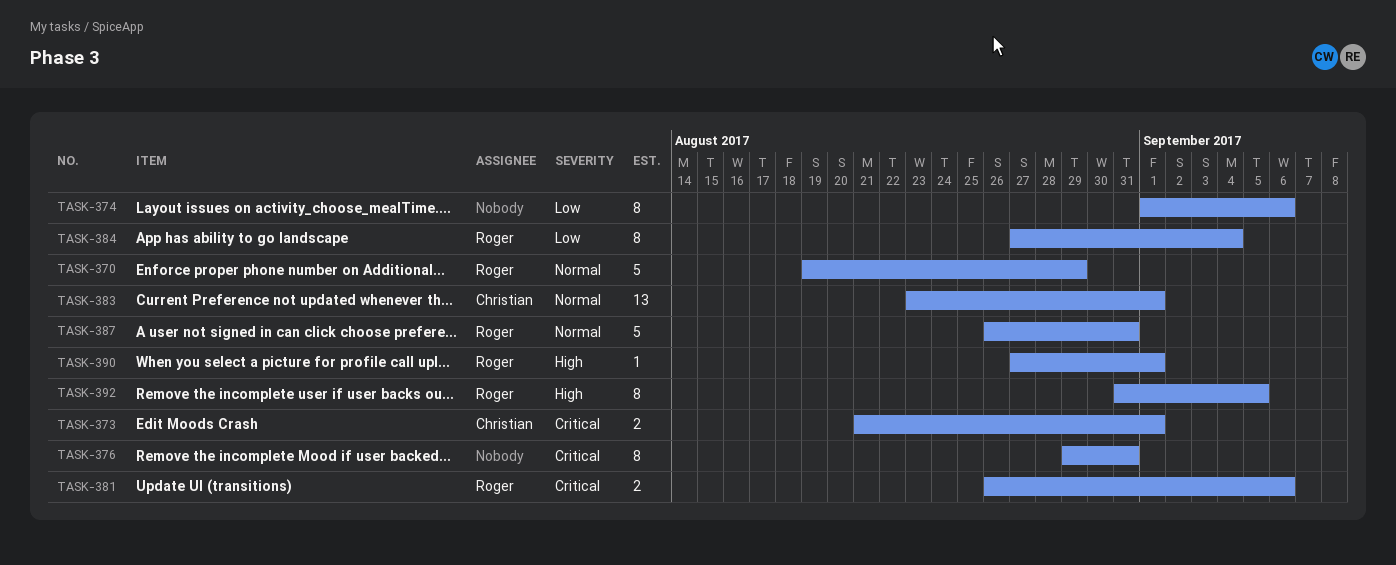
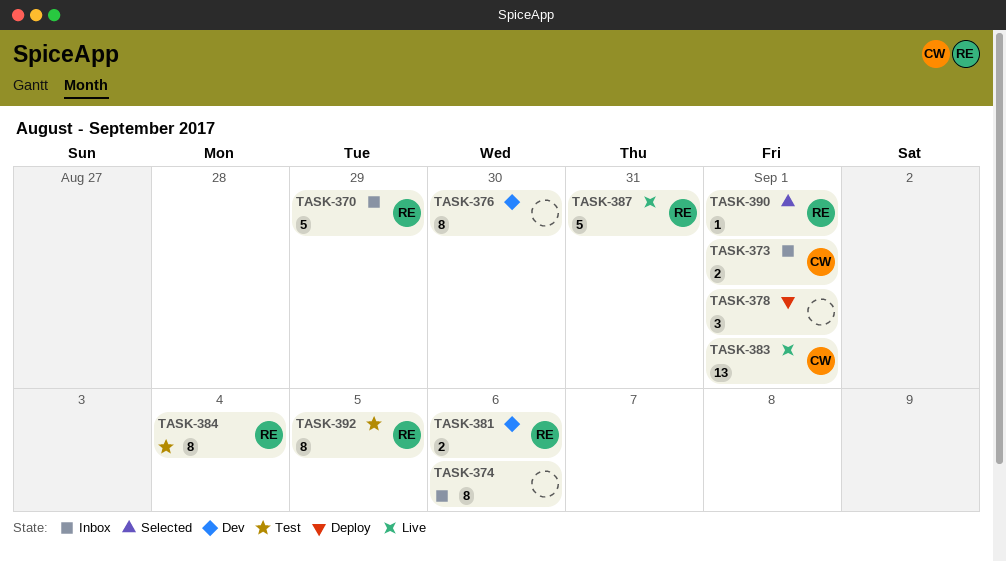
TASK-376, due: Aug 31 -> Aug 30
TASK-378: none -> present

